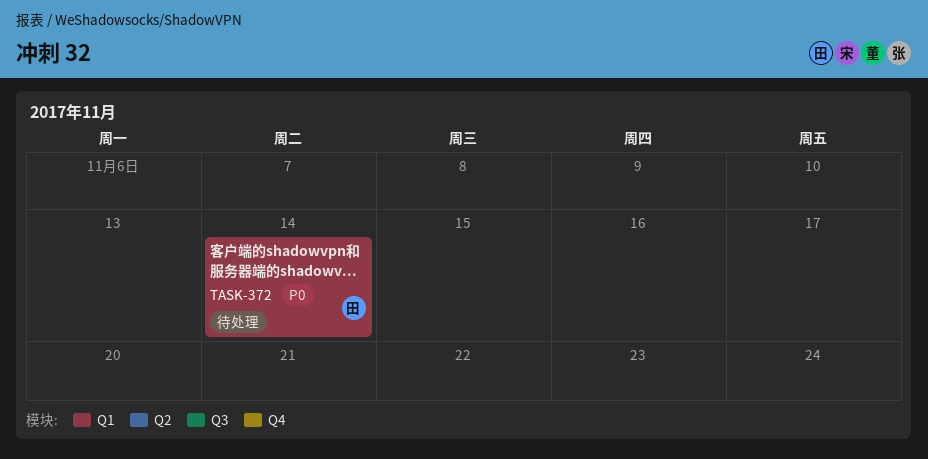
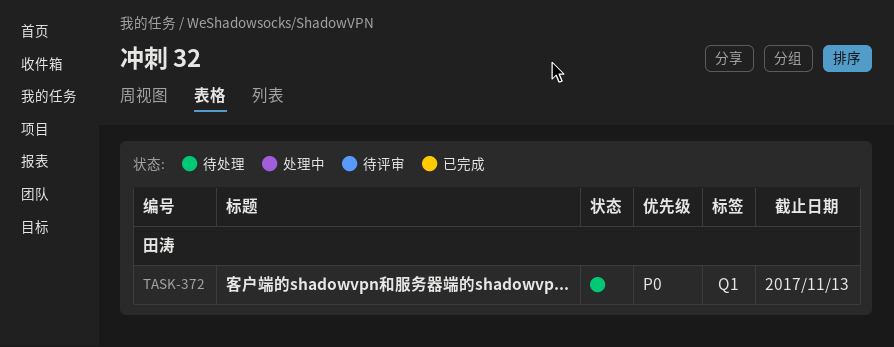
TASK-372, due: Nov 14 -> Nov 13

